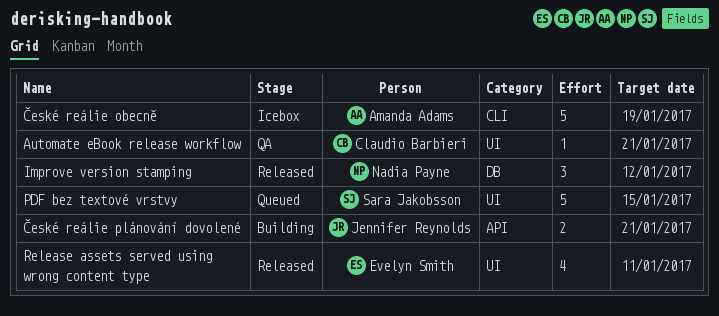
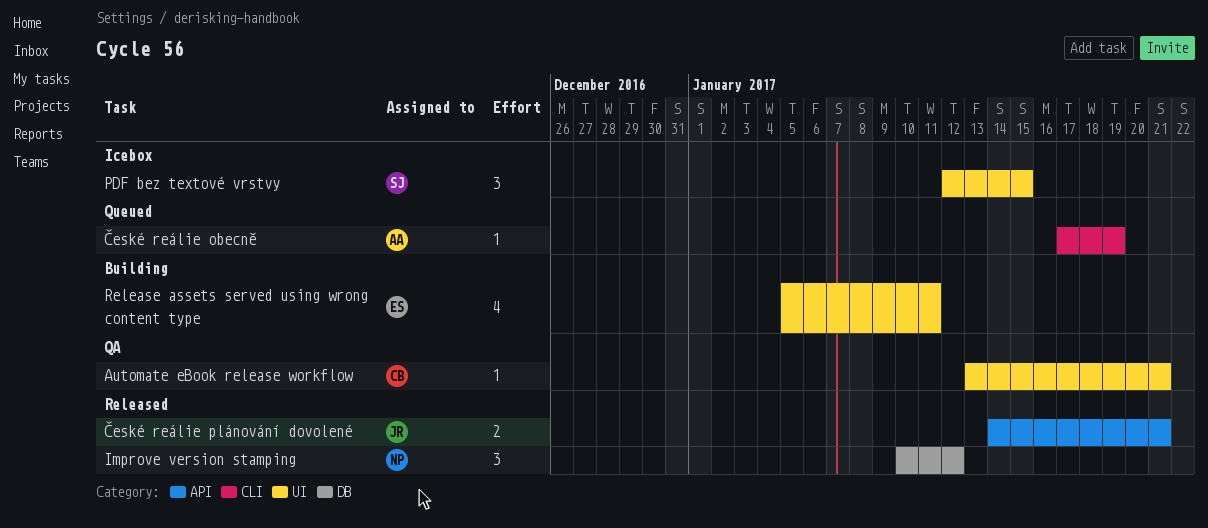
PDF bez textové vrstvy, status: Queued -> Icebox
PDF bez textové vrstvy, estimate: 5 -> 3
Release assets served using wrong content type, status: Released -> Building
České reálie obecně, status: Icebox -> Queued
České reálie obecně, estimate: 5 -> 1
České reálie plánování dovolené, status: Building -> Released

